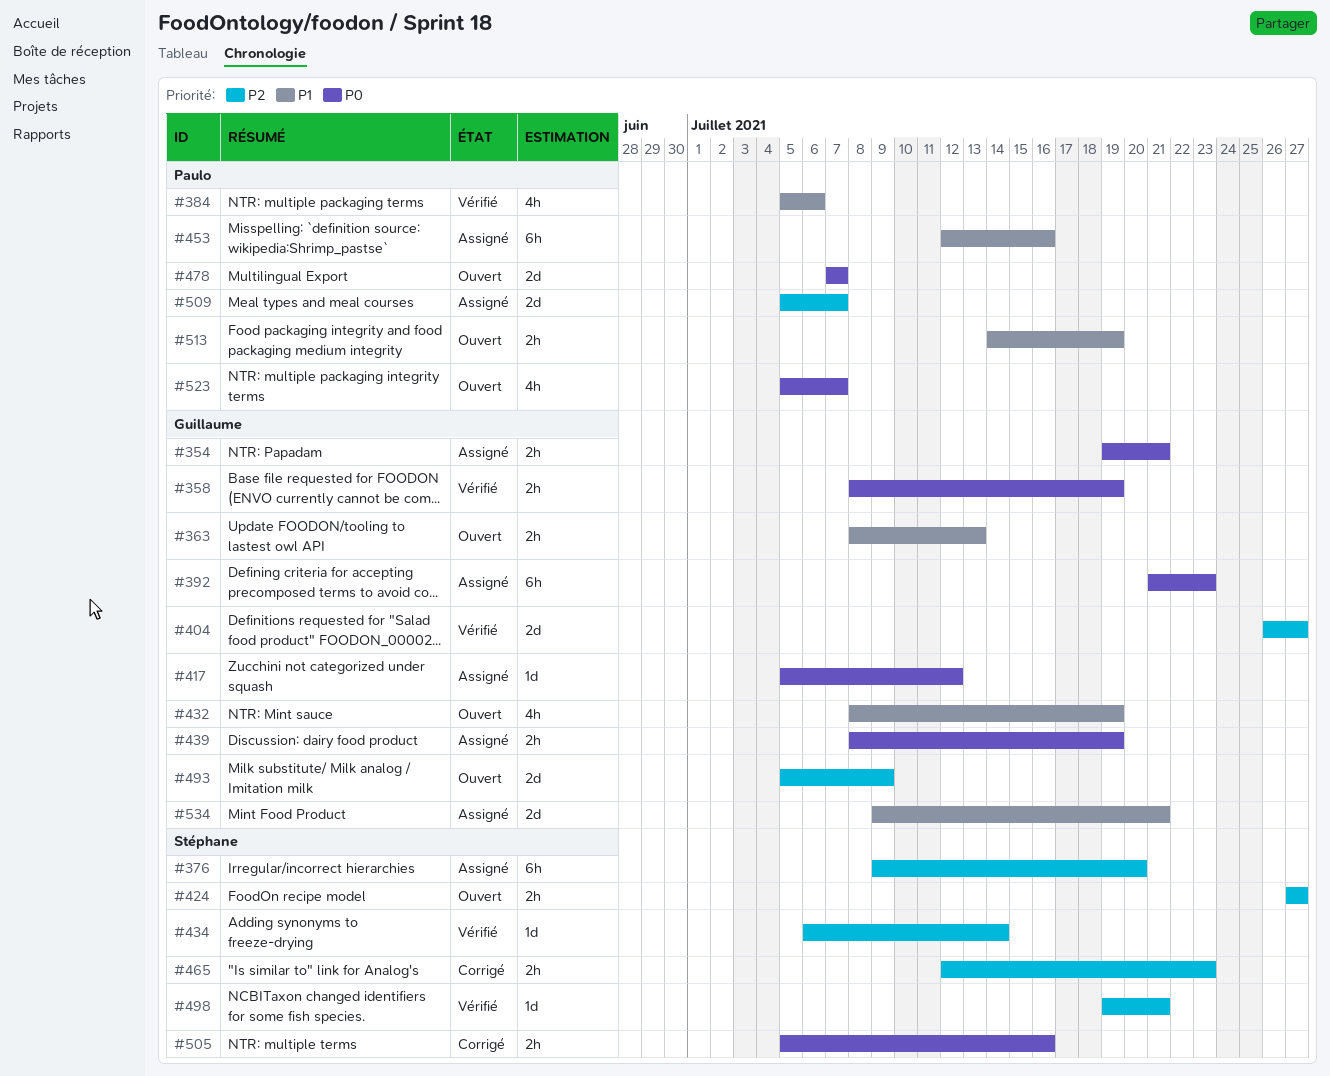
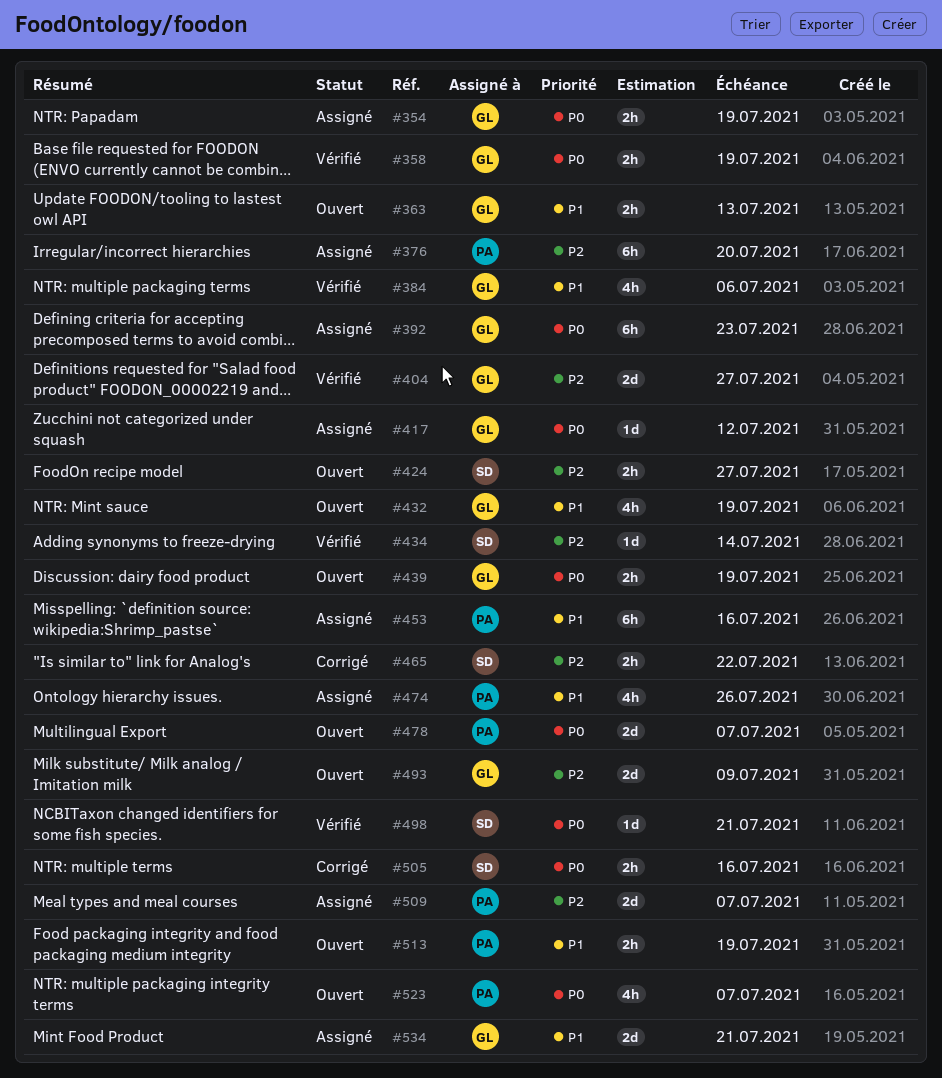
#354, due: Jul 21 -> Jul 19
#376, owner: Stéphane -> Paulo
#384, owner: Paulo -> Guillaume
#439, status: Assigné -> Ouvert
#465, due: Jul 23 -> Jul 22
#474: none -> present
#498, priority: P2 -> P0

